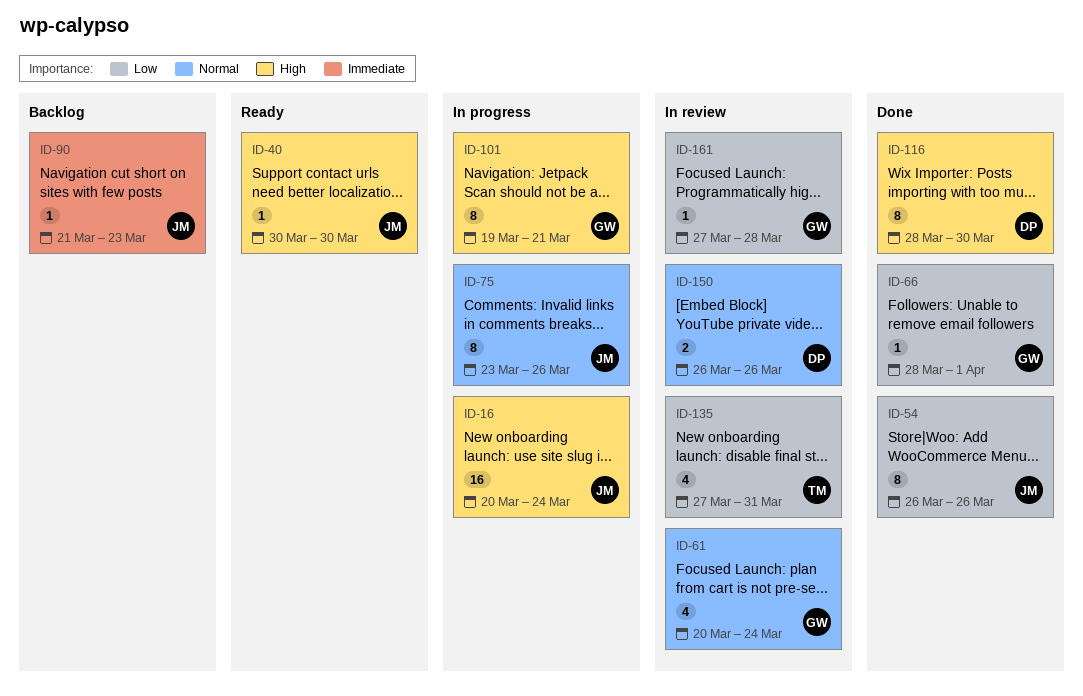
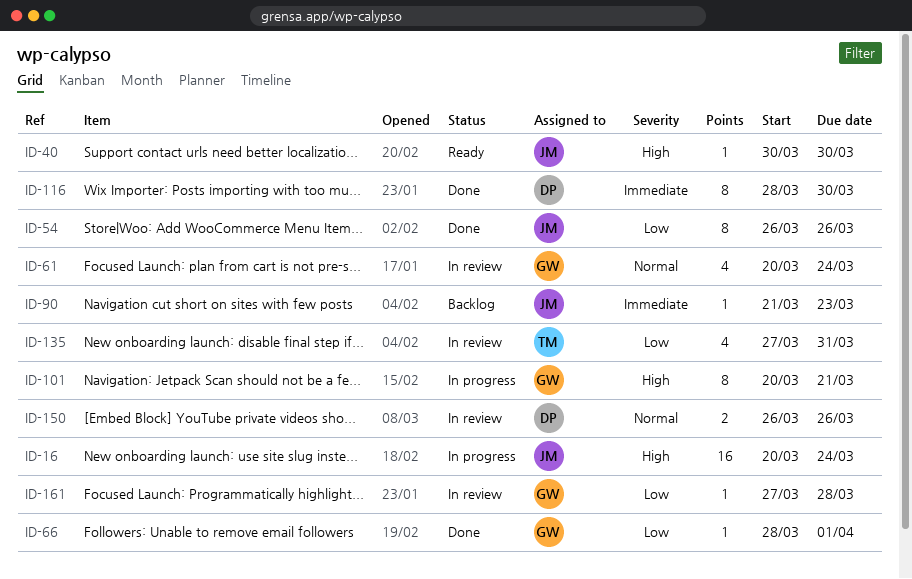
ID-75: present -> none
ID-101, start: Mar 19 -> Mar 20
ID-116, priority: High -> Immediate

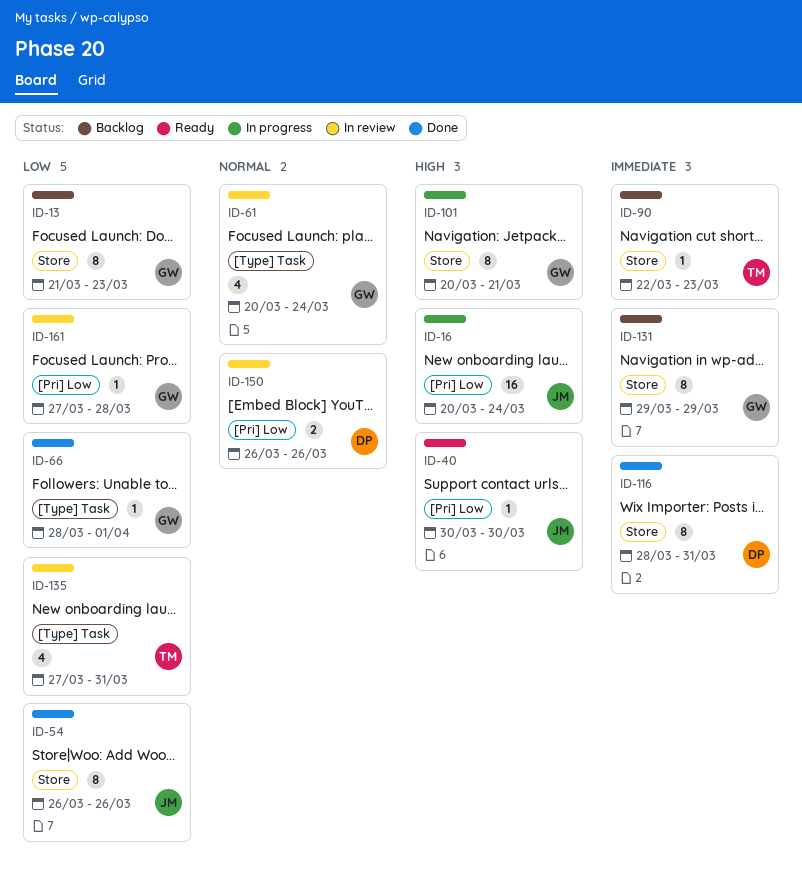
ID-13: none -> present
ID-90, owner: JM -> TM
ID-90, start: Mar 21 -> Mar 22
ID-116, due: Mar 30 -> Mar 31
ID-131: none -> present

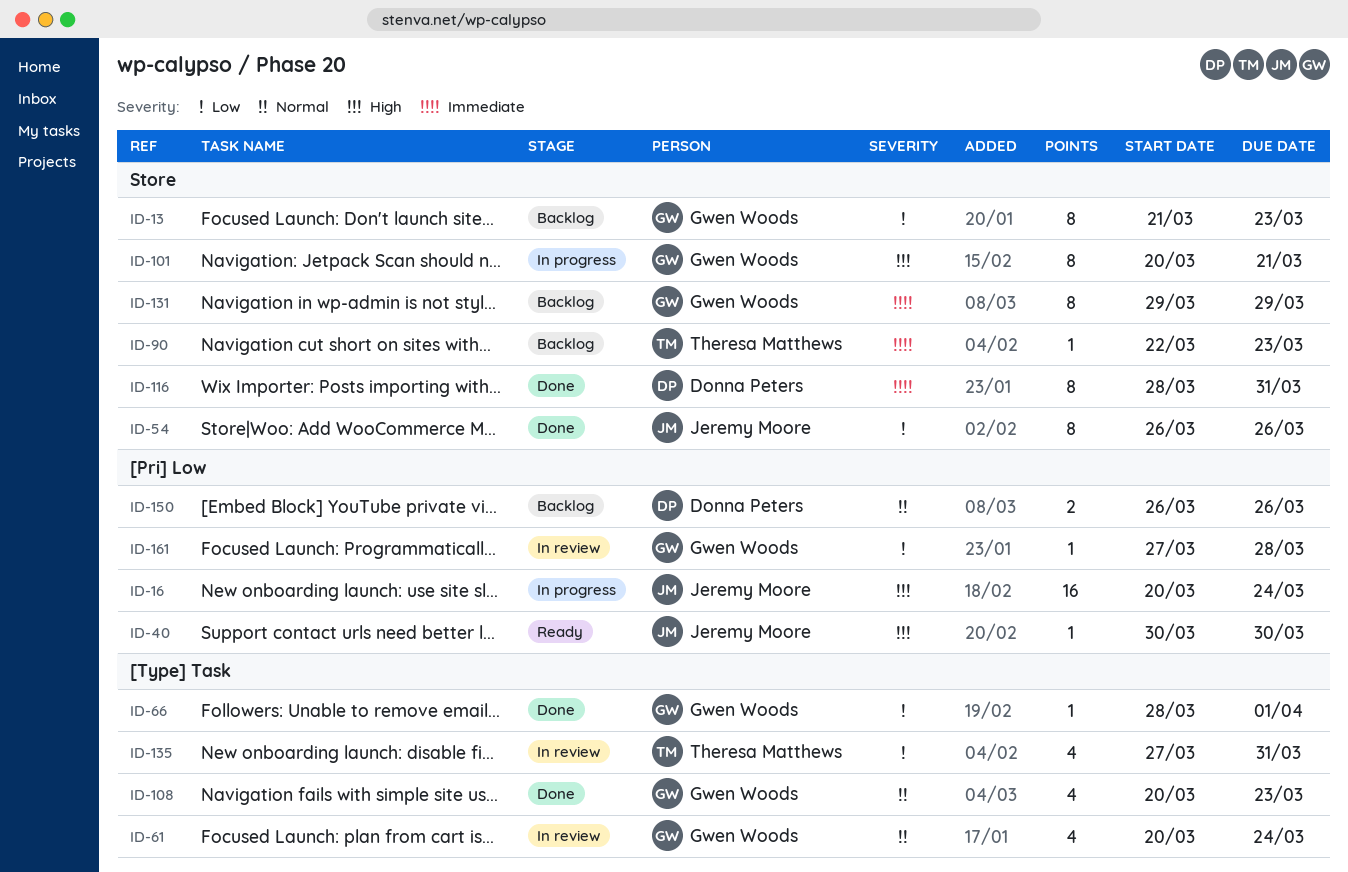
ID-108: none -> present
ID-150, status: In review -> Backlog

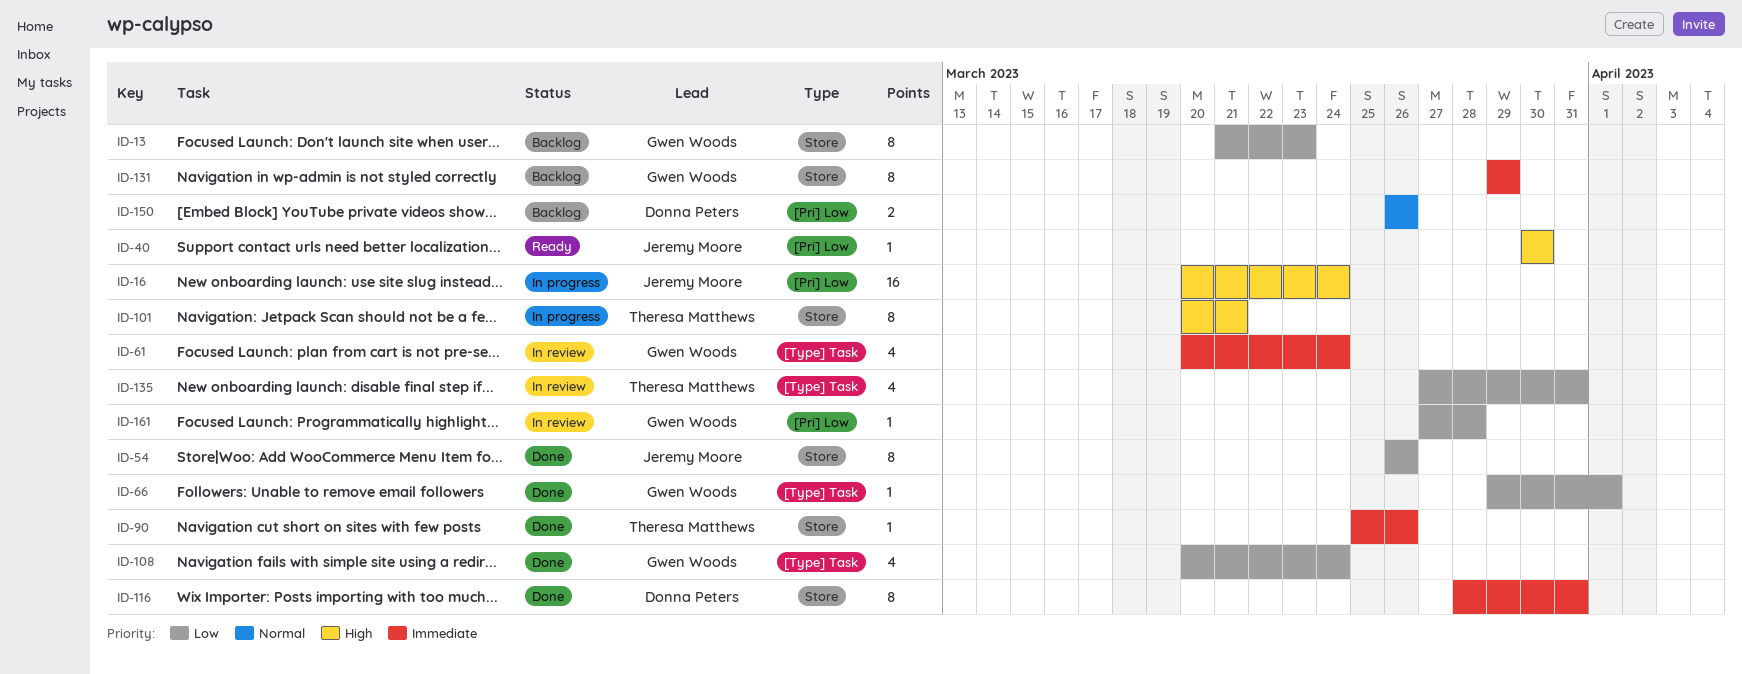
ID-61, priority: Normal -> Immediate
ID-66, start: Mar 28 -> Mar 29
ID-90, status: Backlog -> Done
ID-90, start: Mar 22 -> Mar 25
ID-90, due: Mar 23 -> Mar 26
ID-101, owner: Gwen Woods -> Theresa Matthews
ID-108, priority: Normal -> Low
ID-108, due: Mar 23 -> Mar 24

